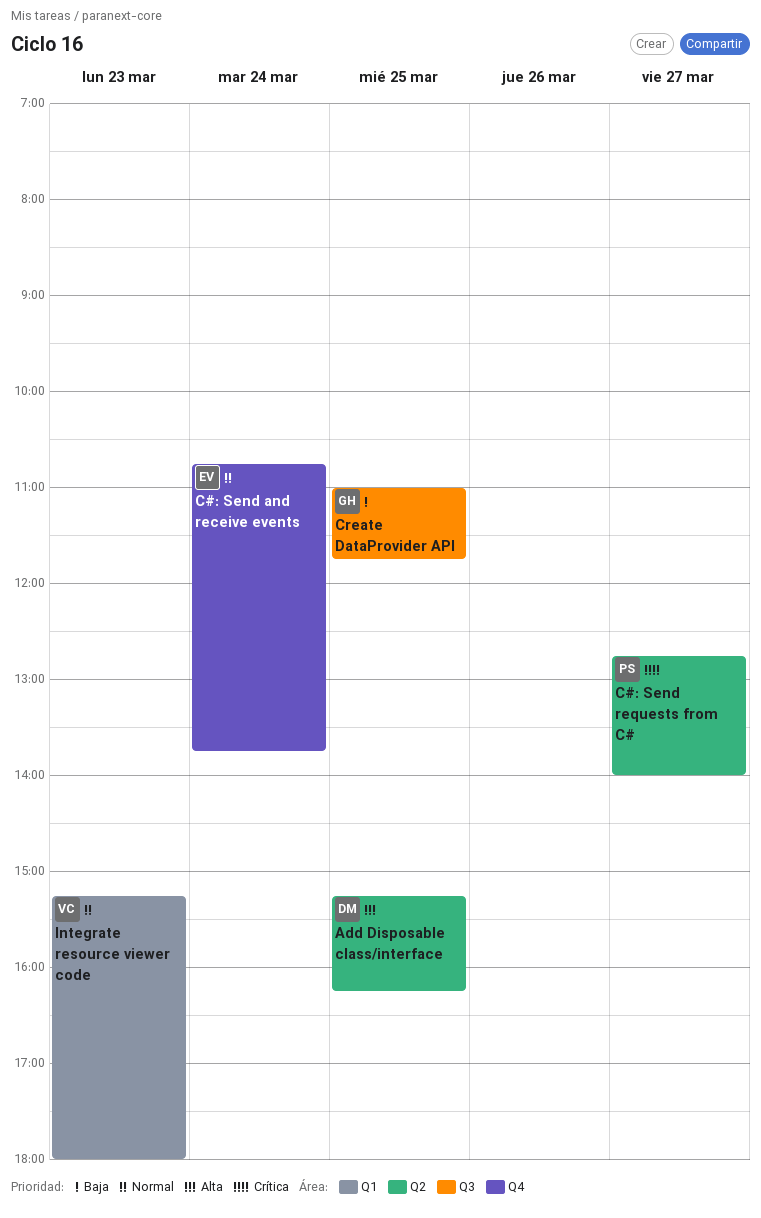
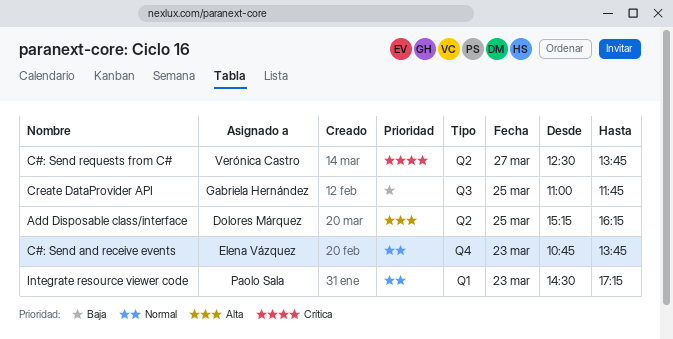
C#: Send and receive events, day: Mar 24 -> Mar 23
C#: Send requests from C#, owner: Paolo Sala -> Verónica Castro
C#: Send requests from C#, begins: 12:45 -> 12:30
C#: Send requests from C#, ends: 14:00 -> 13:45
Integrate resource viewer code, owner: Verónica Castro -> Paolo Sala
Integrate resource viewer code, begins: 15:15 -> 14:30
Integrate resource viewer code, ends: 18:00 -> 17:15

